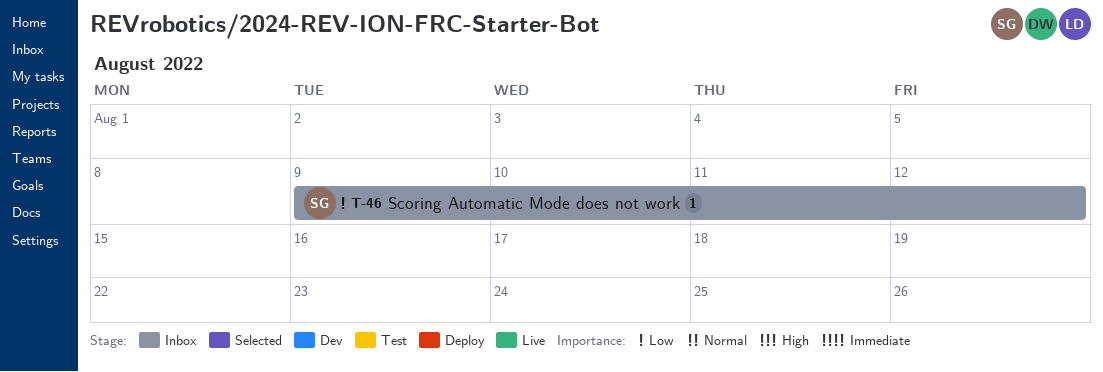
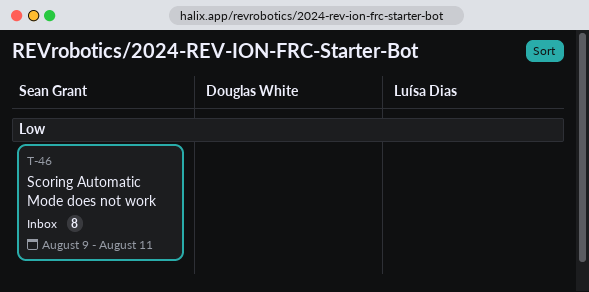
T-46, estimate: 1 -> 8
T-46, due: Aug 12 -> Aug 11

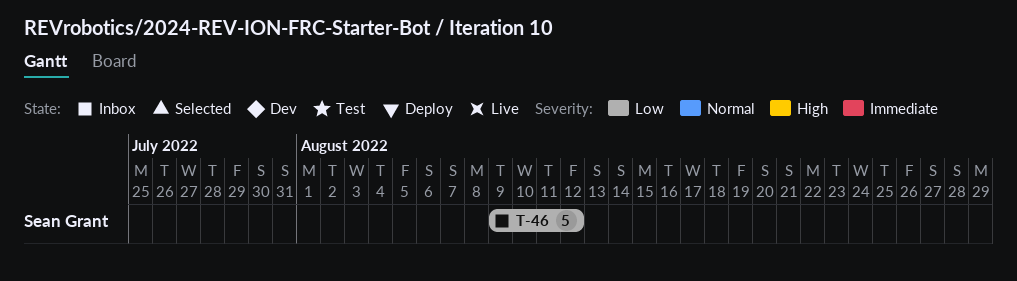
T-46, estimate: 8 -> 5
T-46, due: Aug 11 -> Aug 12

